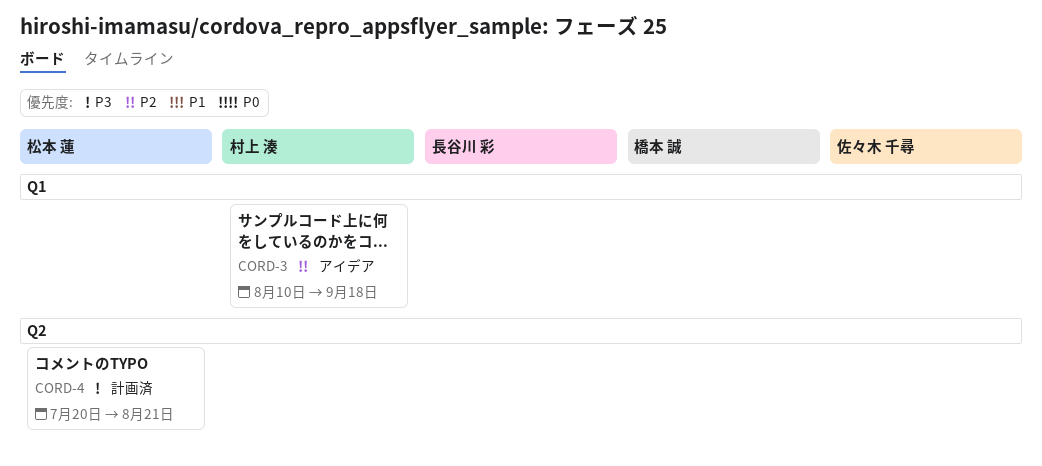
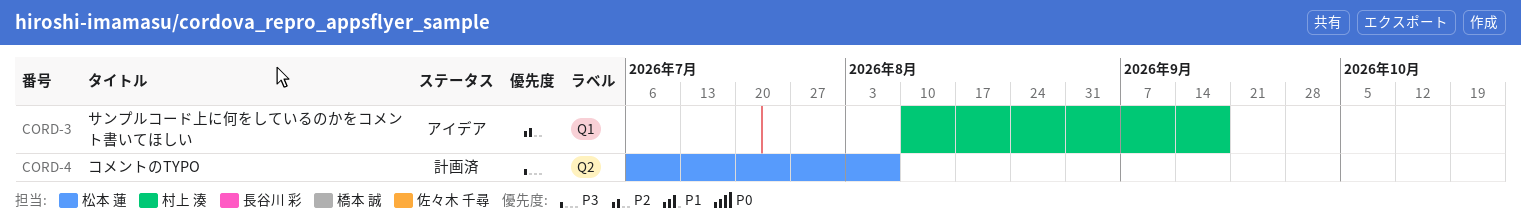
CORD-4, start: Jul 20 -> Jul 6
CORD-4, due: Aug 21 -> Aug 7

